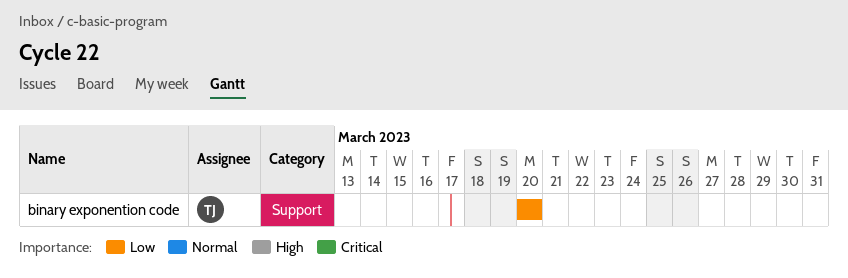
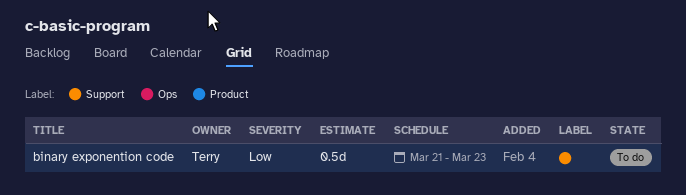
binary exponention code, start: Mar 20 -> Mar 21
binary exponention code, due: Mar 20 -> Mar 23

